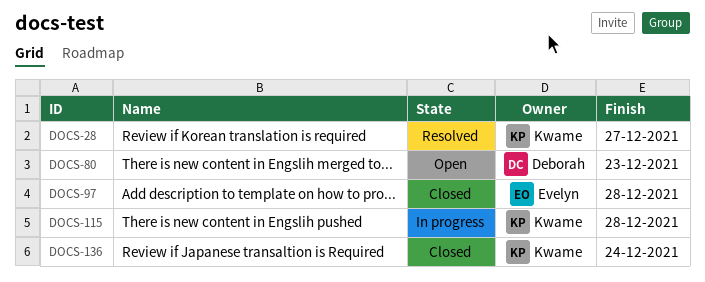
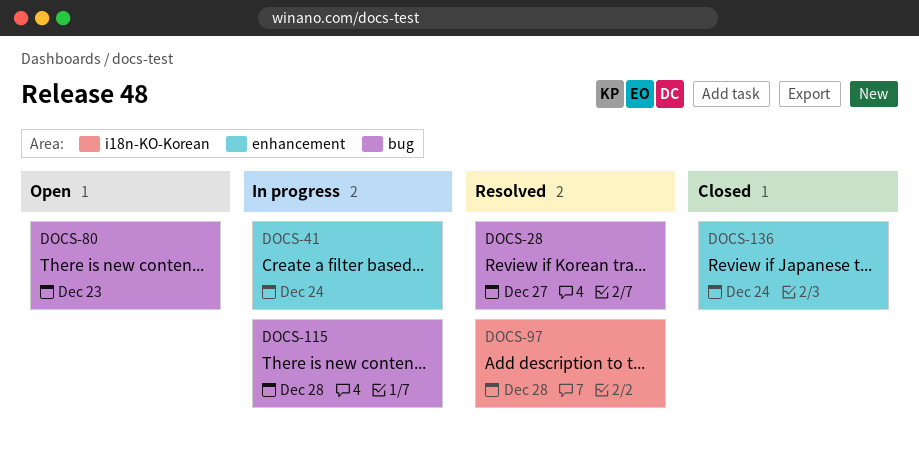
DOCS-41: none -> present
DOCS-97, status: Closed -> Resolved

